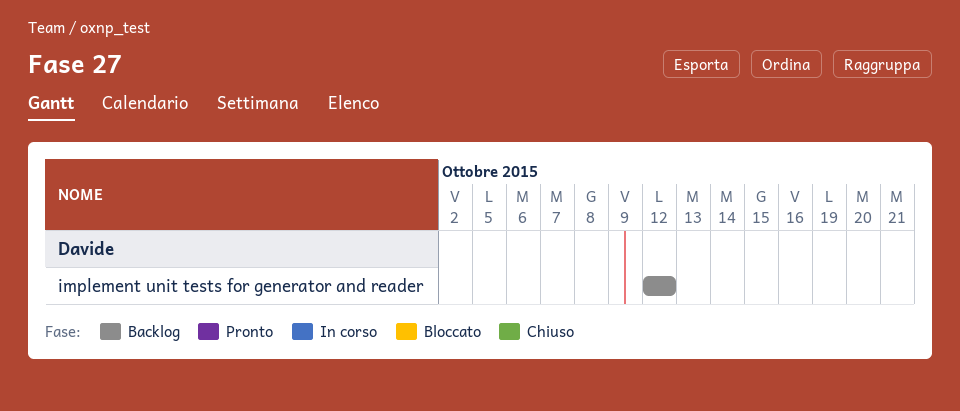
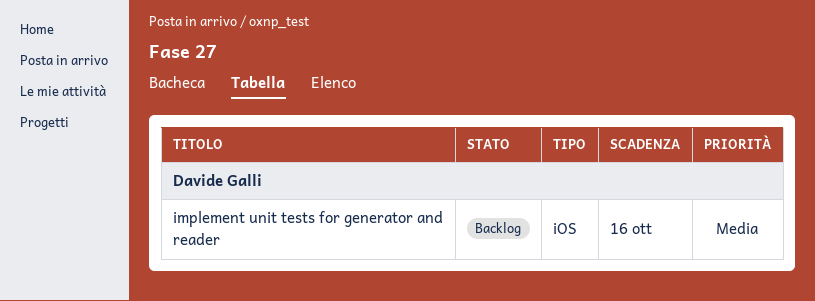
implement unit tests for generator and reader, due: Oct 12 -> Oct 16

